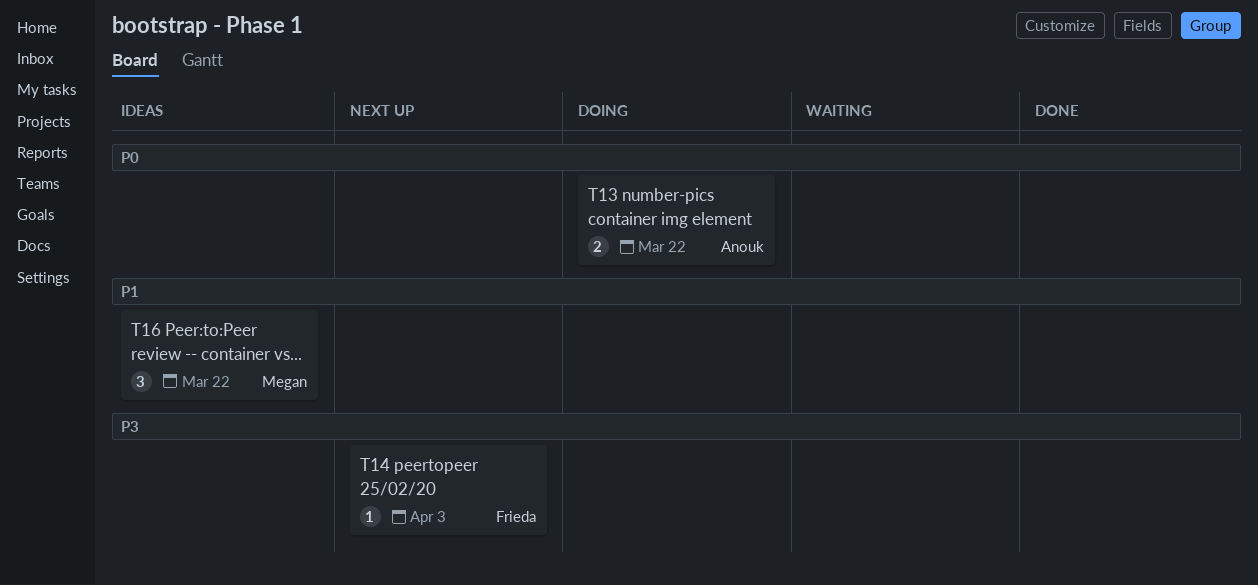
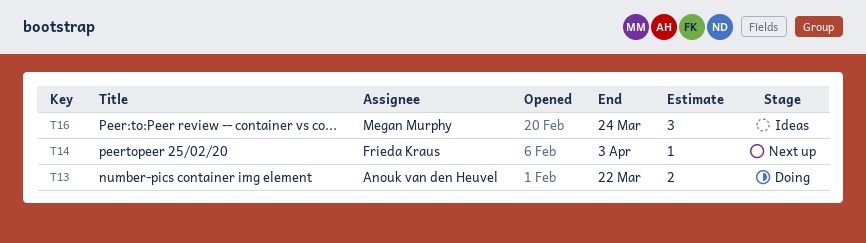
T16, due: Mar 22 -> Mar 24

